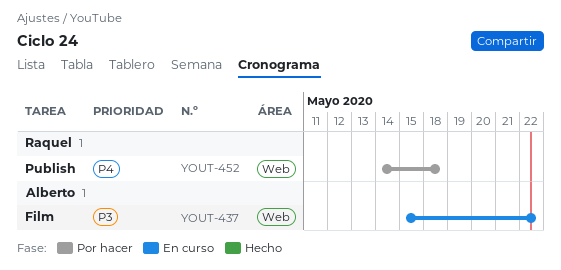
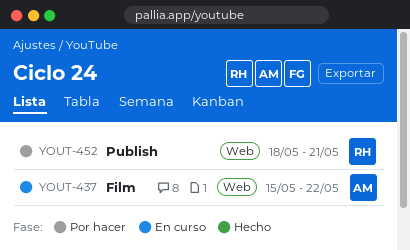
YOUT-452, start: May 14 -> May 18
YOUT-452, due: May 18 -> May 21

